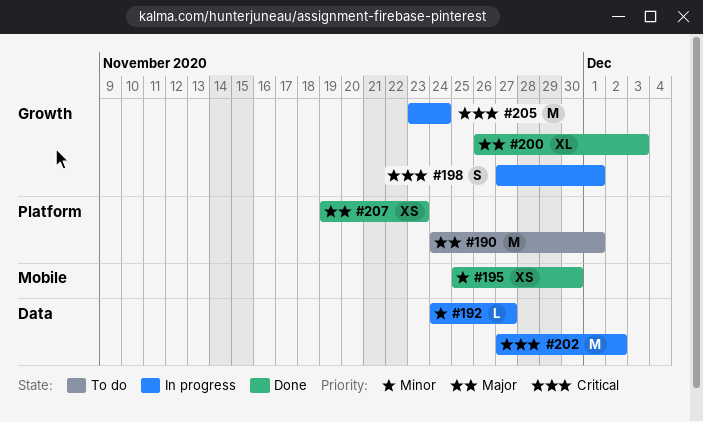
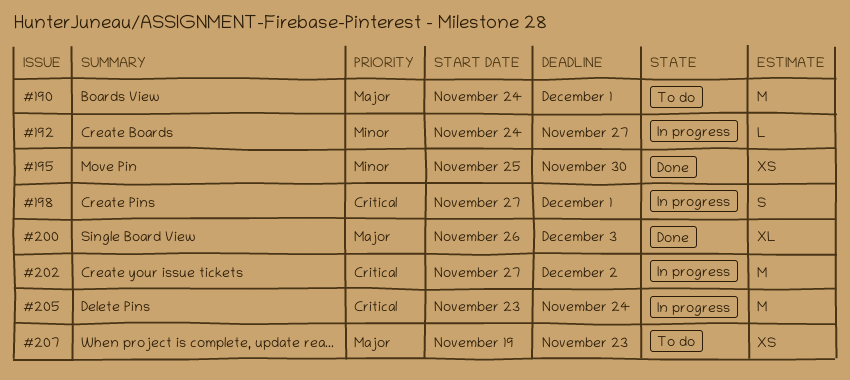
#207, status: Done -> To do

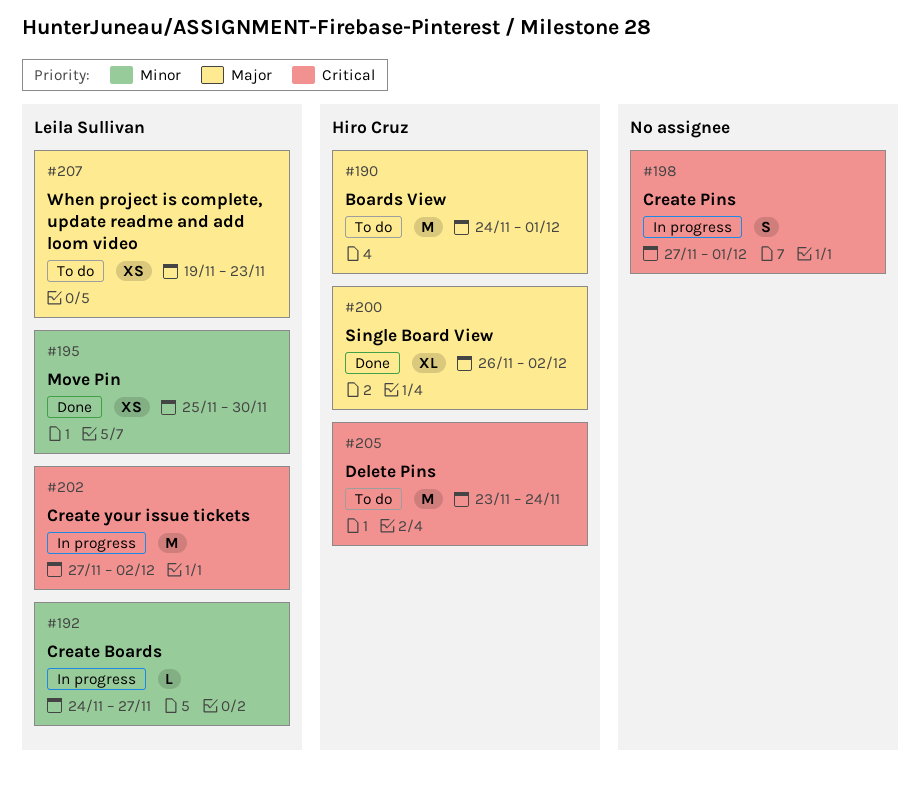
#200, due: Dec 3 -> Dec 2
#205, status: In progress -> To do

